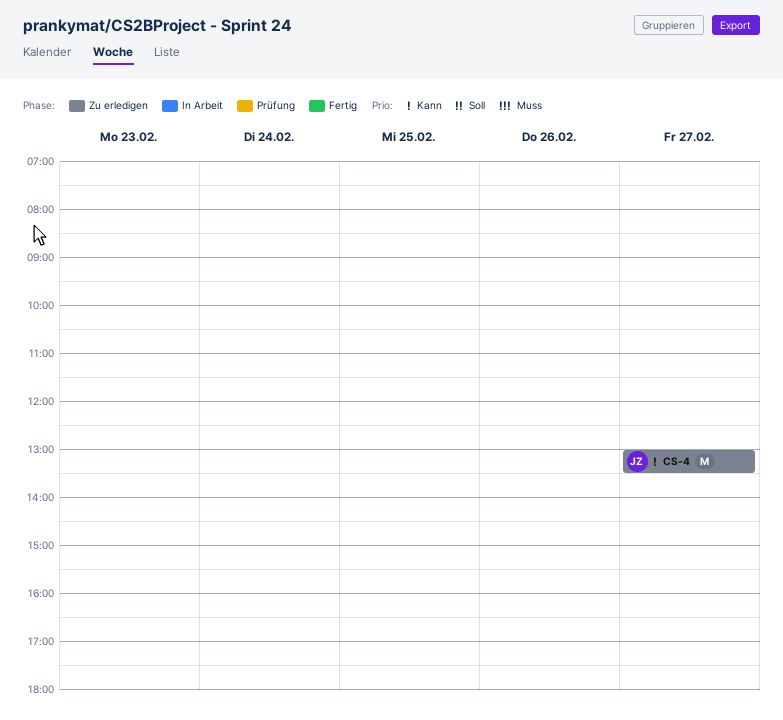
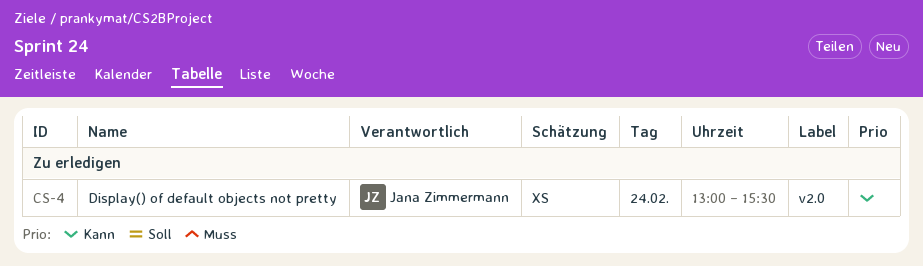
CS-4, estimate: M -> XS
CS-4, day: Feb 27 -> Feb 24
CS-4, ends: 13:30 -> 15:30

